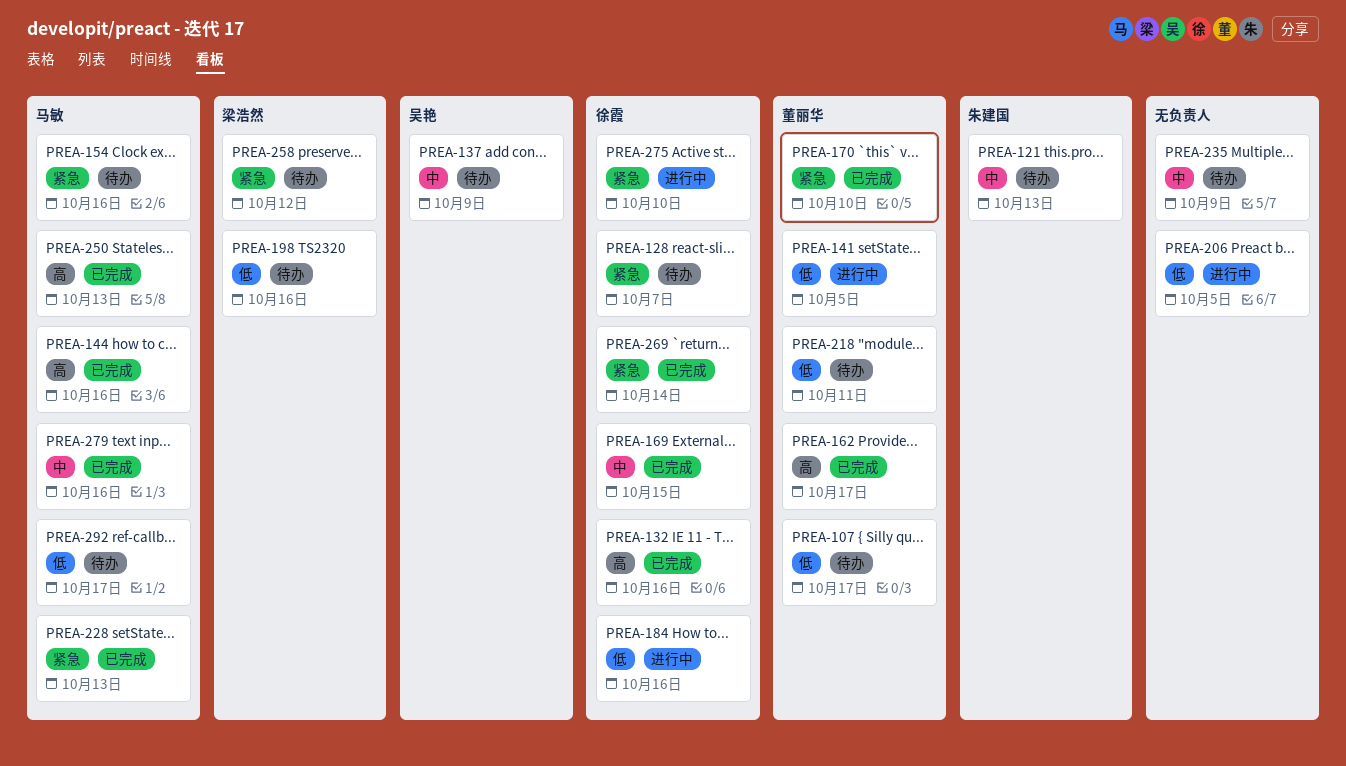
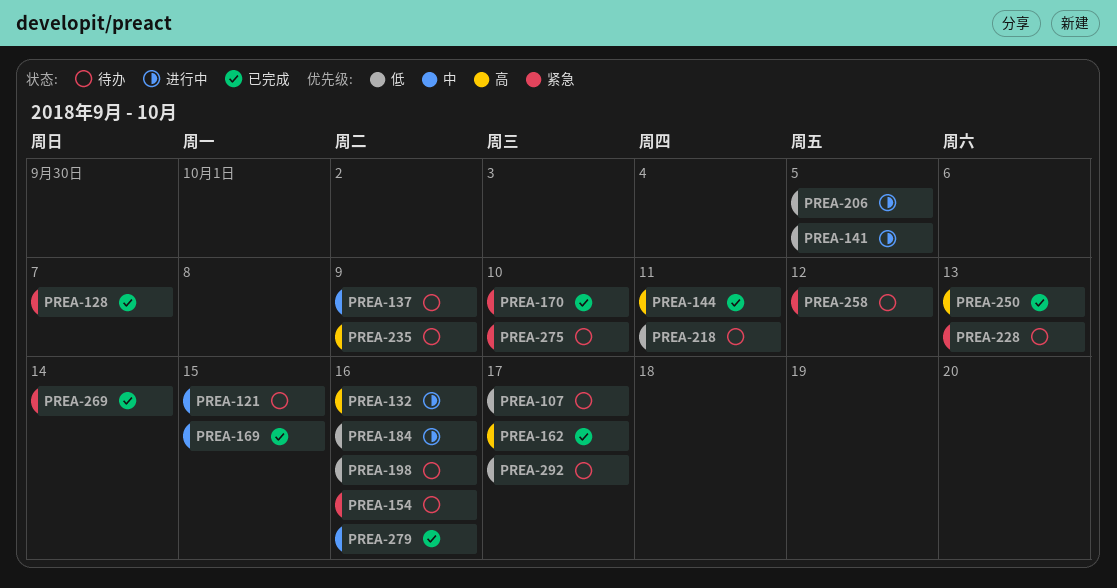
PREA-121, due: Oct 13 -> Oct 15
PREA-128, status: 待办 -> 已完成
PREA-132, status: 已完成 -> 进行中
PREA-144, due: Oct 16 -> Oct 11
PREA-228, status: 已完成 -> 待办
PREA-235, priority: 中 -> 高
PREA-275, status: 进行中 -> 待办

